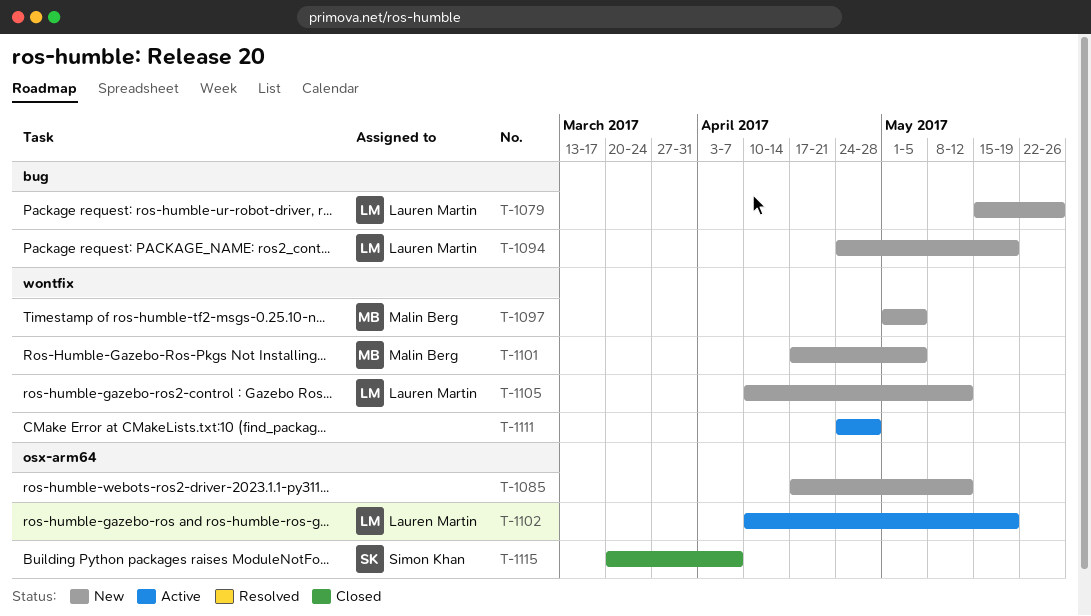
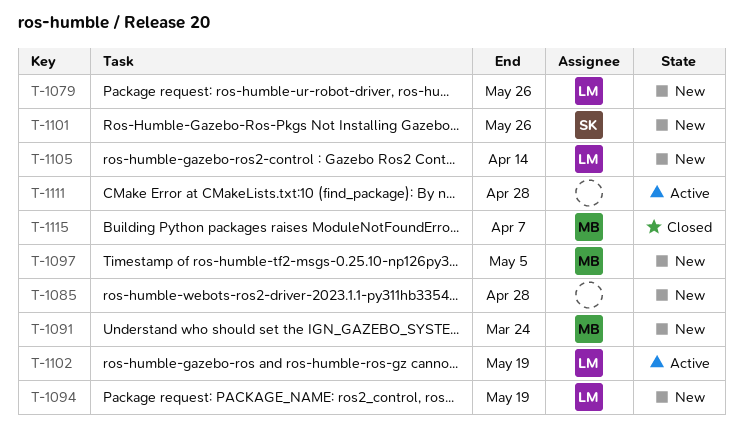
T-1085, due: May 12 -> Apr 28
T-1091: none -> present
T-1101, owner: Malin Berg -> Simon Khan
T-1101, due: May 5 -> May 26
T-1105, due: May 12 -> Apr 14
T-1115, owner: Simon Khan -> Malin Berg

